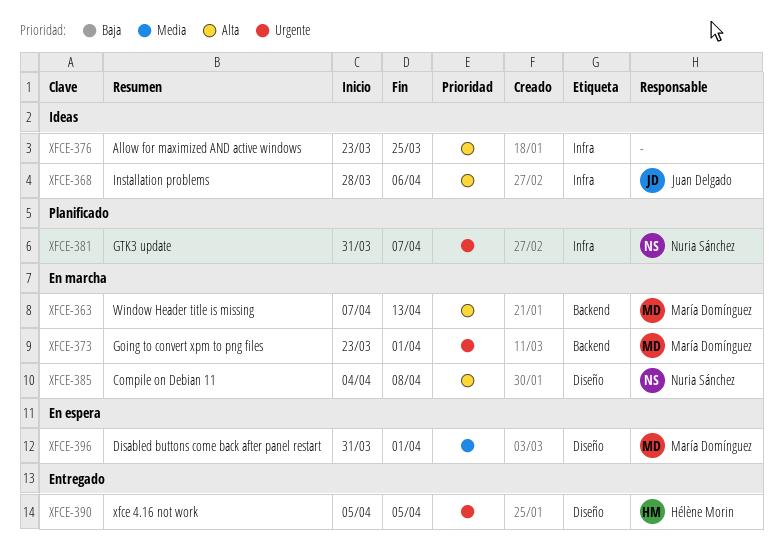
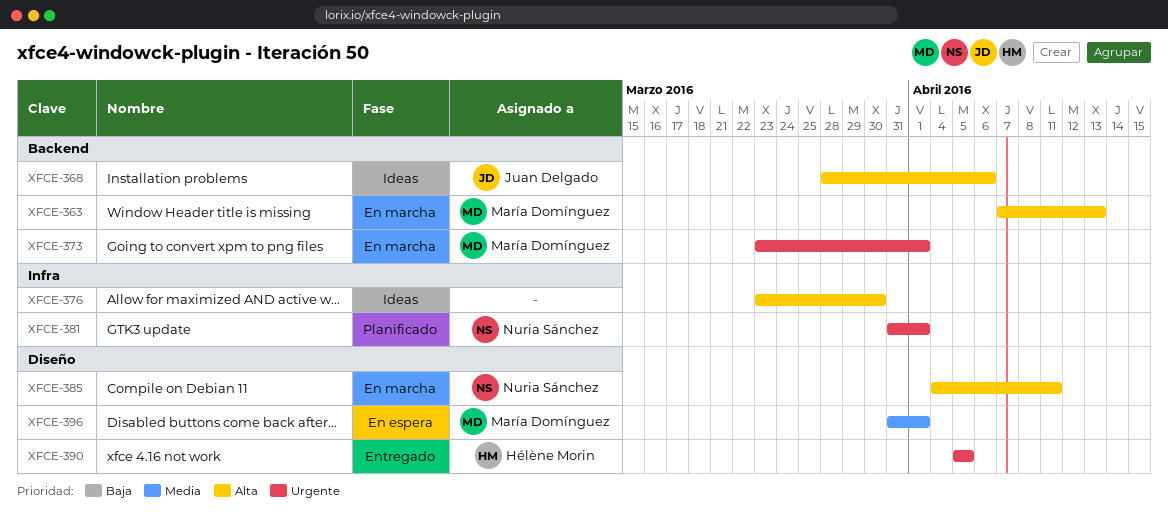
XFCE-368, label: Infra -> Backend
XFCE-376, due: Mar 25 -> Mar 30
XFCE-381, due: Apr 7 -> Apr 1
XFCE-385, due: Apr 8 -> Apr 11

